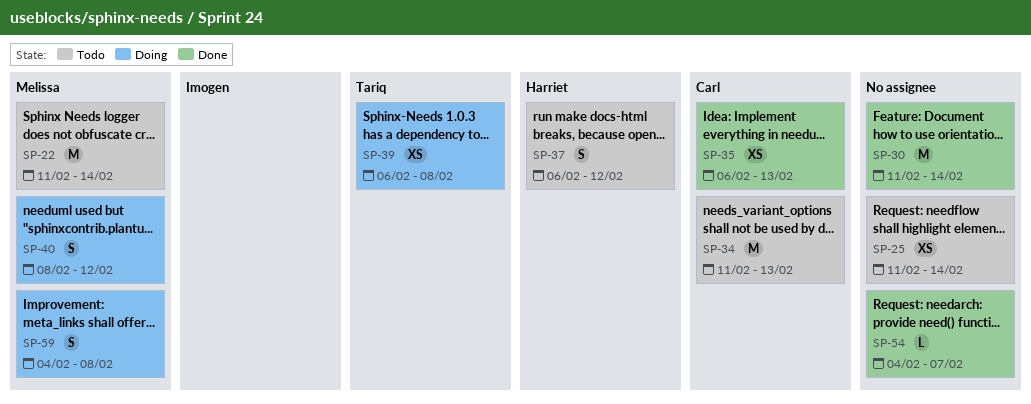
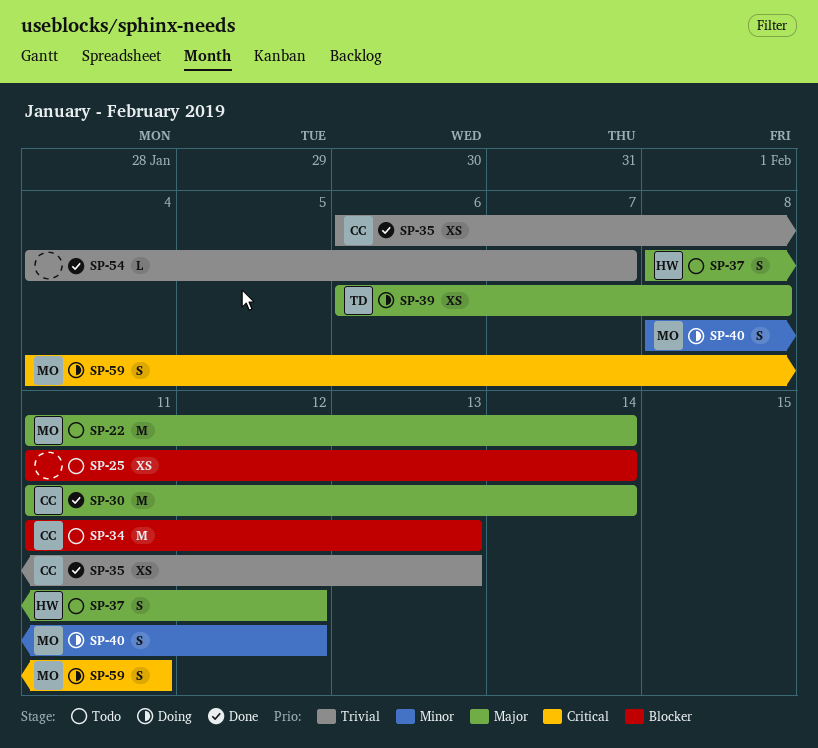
SP-30, owner: none -> Carl
SP-37, start: Feb 6 -> Feb 8
SP-59, due: Feb 8 -> Feb 11

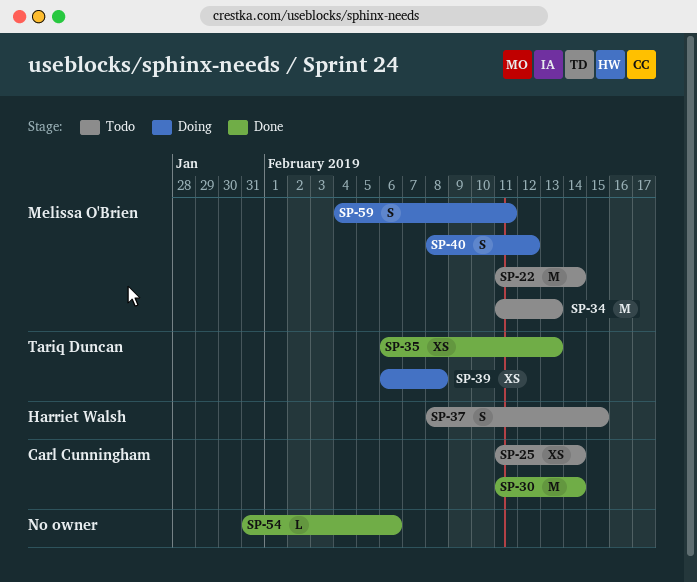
SP-25, owner: none -> Carl Cunningham
SP-34, owner: Carl Cunningham -> Melissa O'Brien
SP-35, owner: Carl Cunningham -> Tariq Duncan
SP-37, due: Feb 12 -> Feb 15
SP-54, start: Feb 4 -> Jan 31
SP-54, due: Feb 7 -> Feb 6

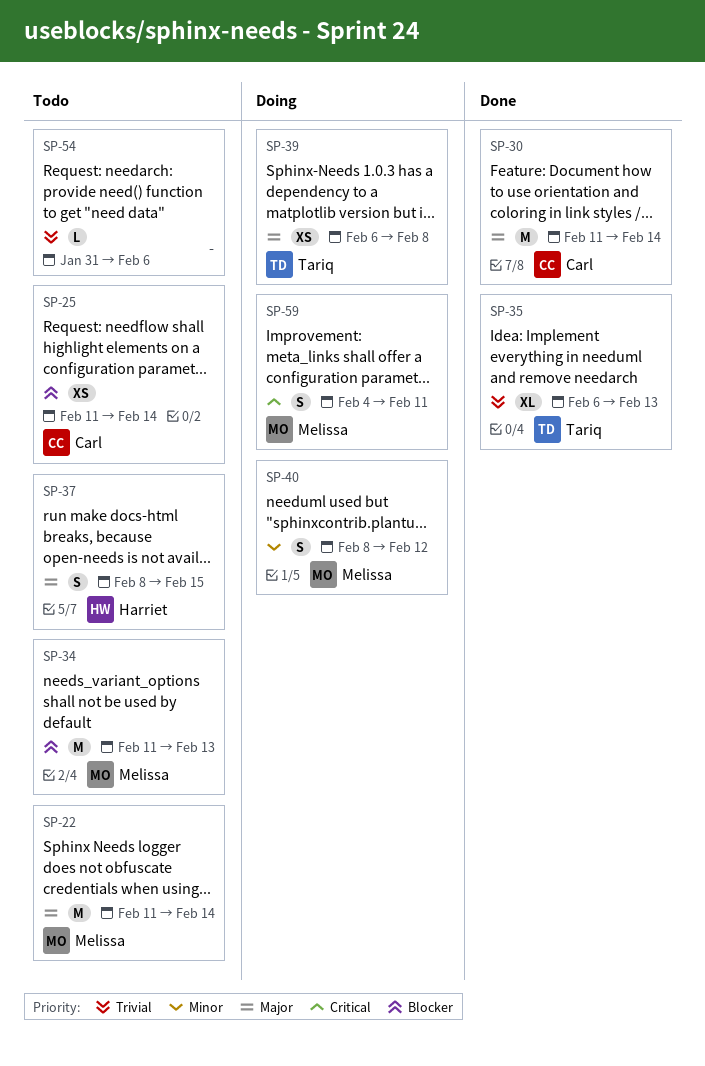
SP-35, estimate: XS -> XL
SP-54, status: Done -> Todo

